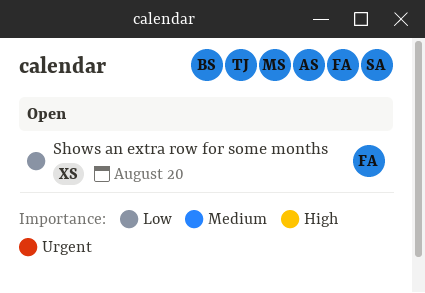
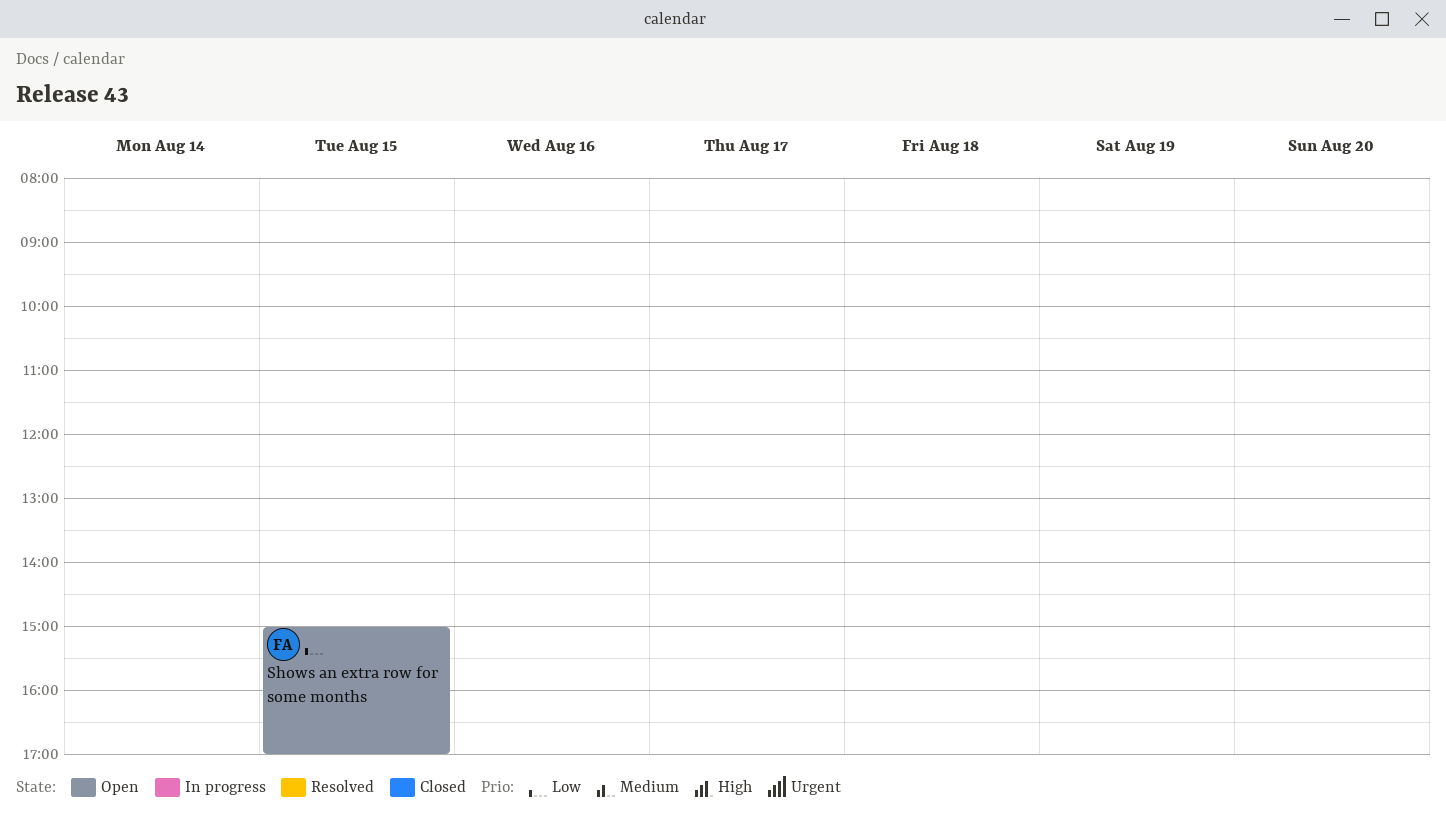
Shows an extra row for some months, day: Aug 20 -> Aug 15

